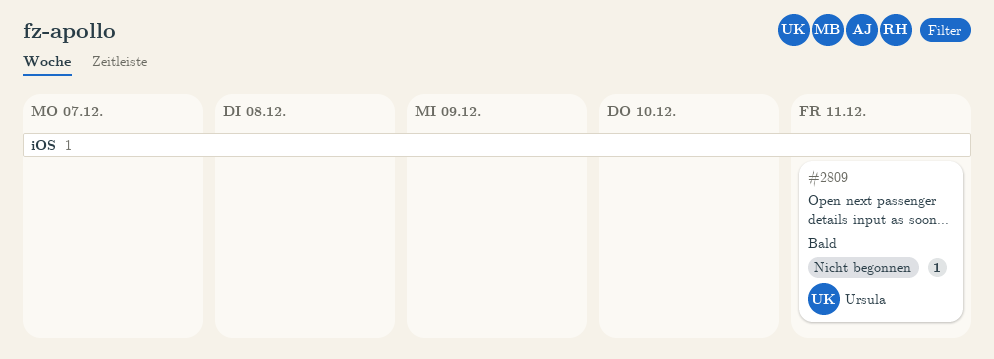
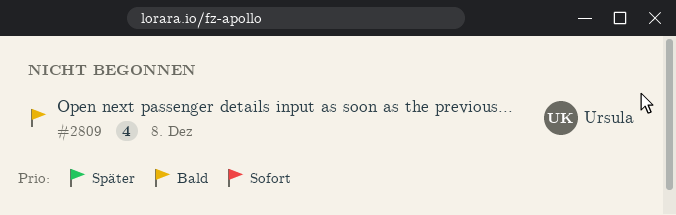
#2809, estimate: 1 -> 4
#2809, due: Dec 11 -> Dec 8

